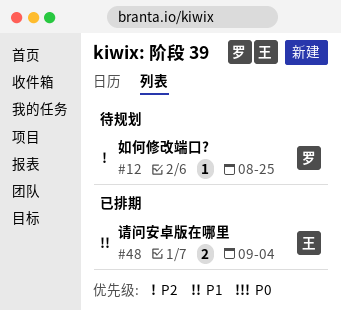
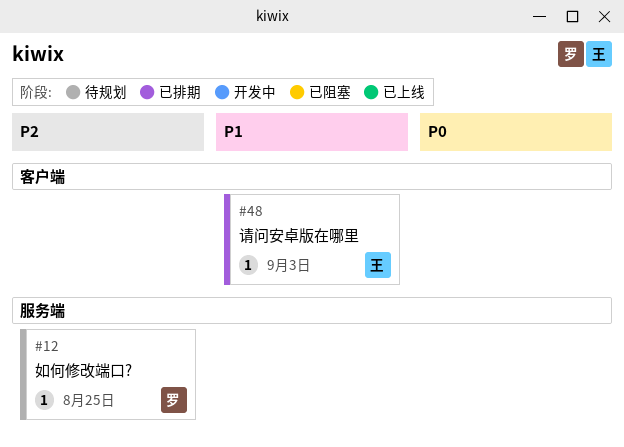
#48, estimate: 2 -> 1
#48, due: Sep 4 -> Sep 3

